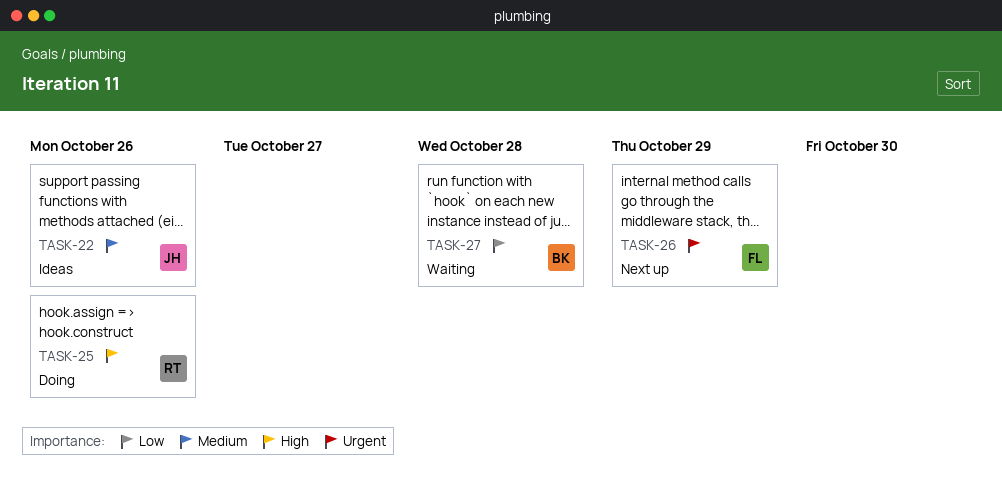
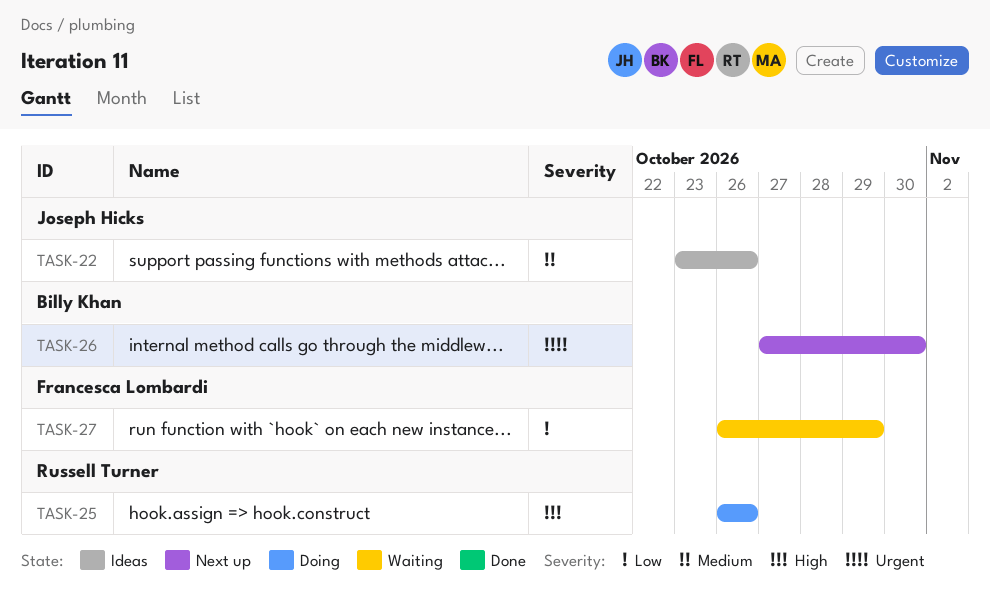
TASK-26, owner: Francesca Lombardi -> Billy Khan
TASK-26, due: Oct 29 -> Oct 30
TASK-27, owner: Billy Khan -> Francesca Lombardi
TASK-27, due: Oct 28 -> Oct 29

